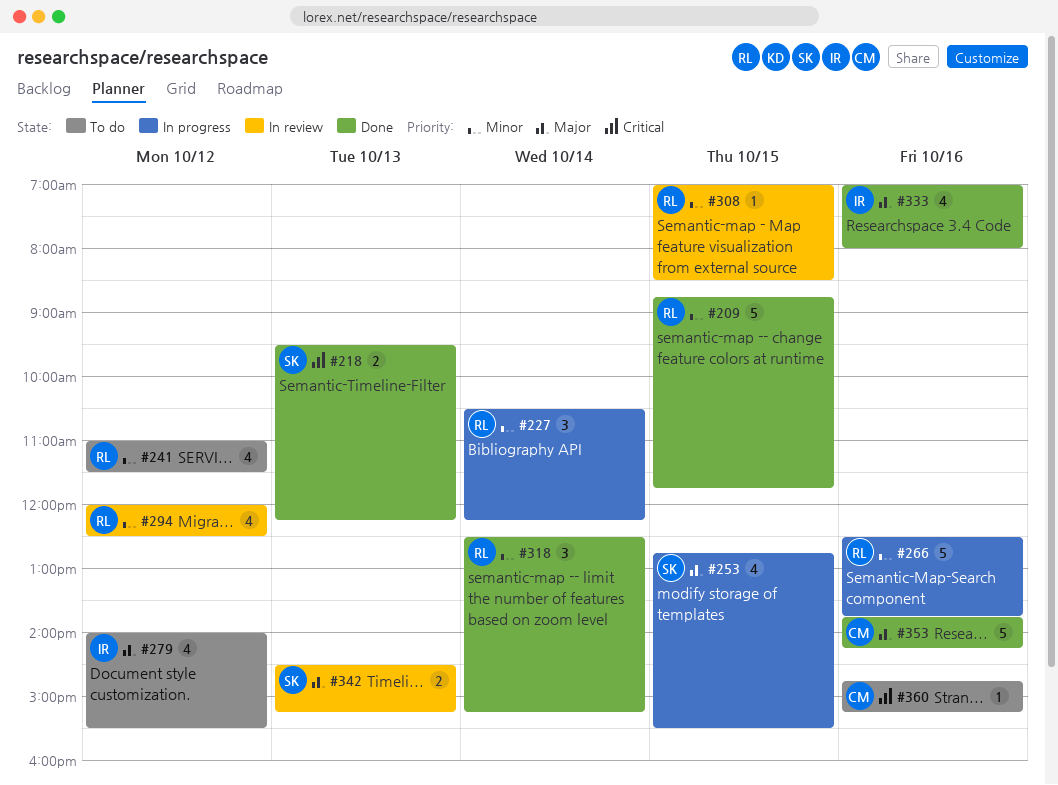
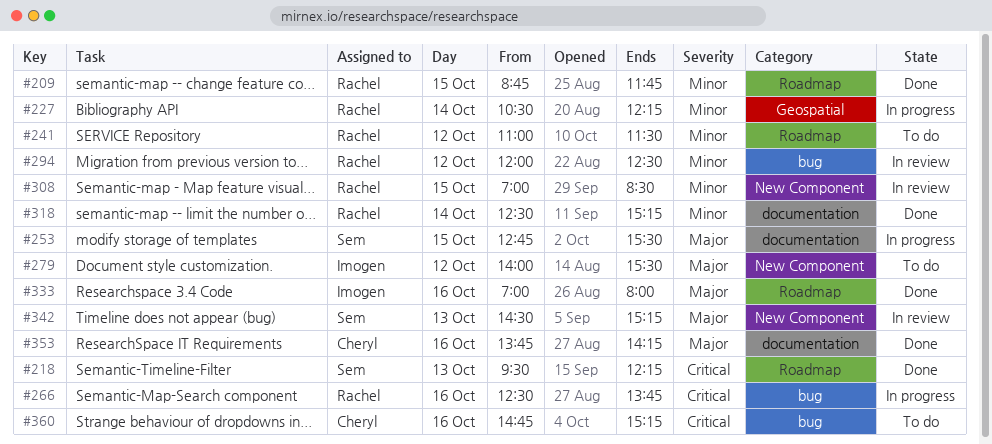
#266, priority: Minor -> Critical

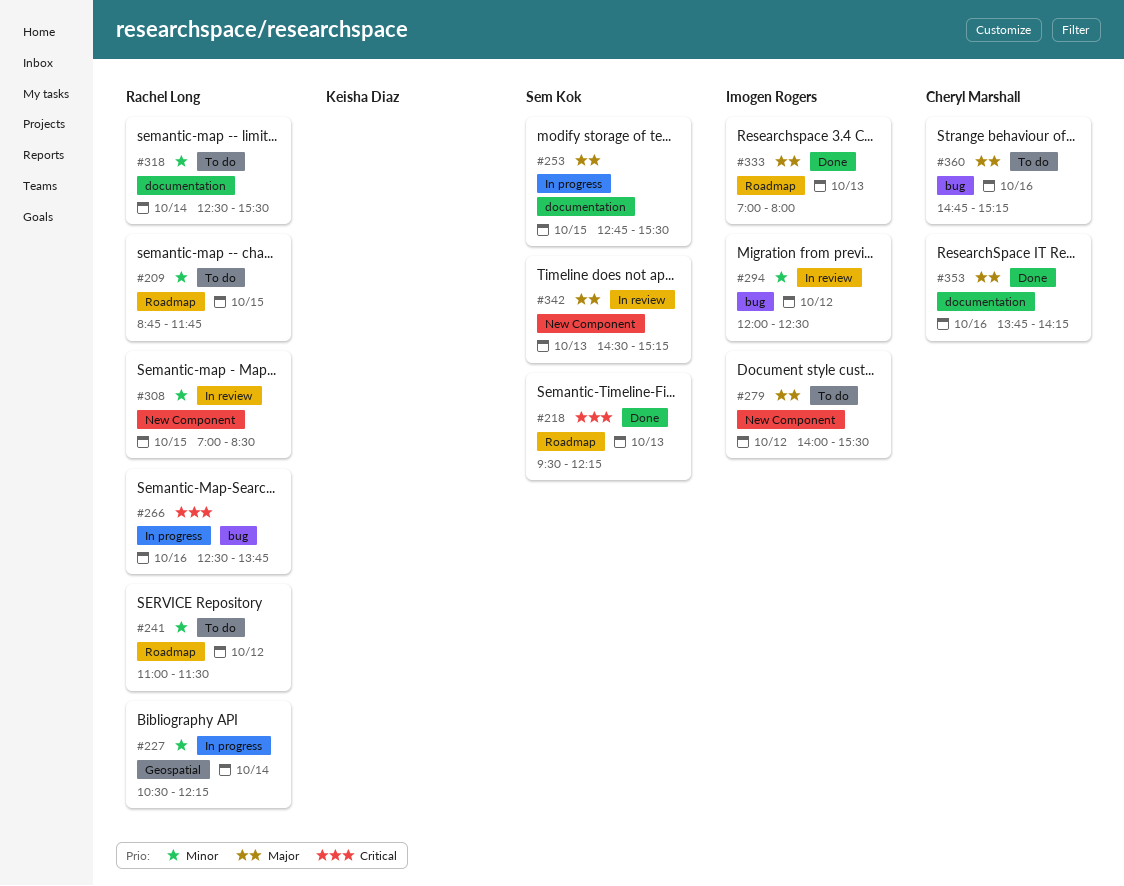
#209, status: Done -> To do
#294, owner: Rachel Long -> Imogen Rogers
#318, status: Done -> To do
#318, ends: 15:15 -> 15:30
#333, day: Oct 16 -> Oct 13
#360, priority: Critical -> Major

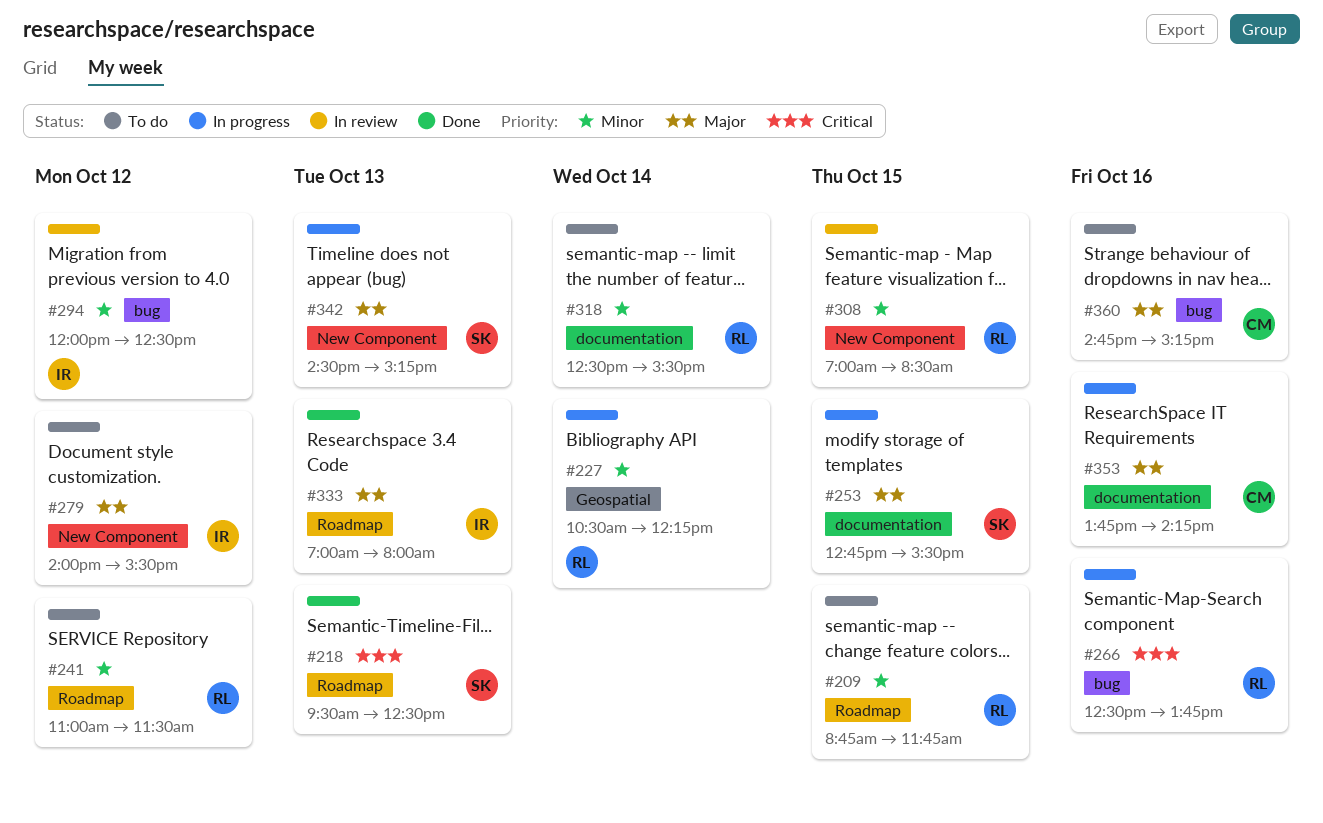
#218, ends: 12:15 -> 12:30
#342, status: In review -> In progress
#353, status: Done -> In progress

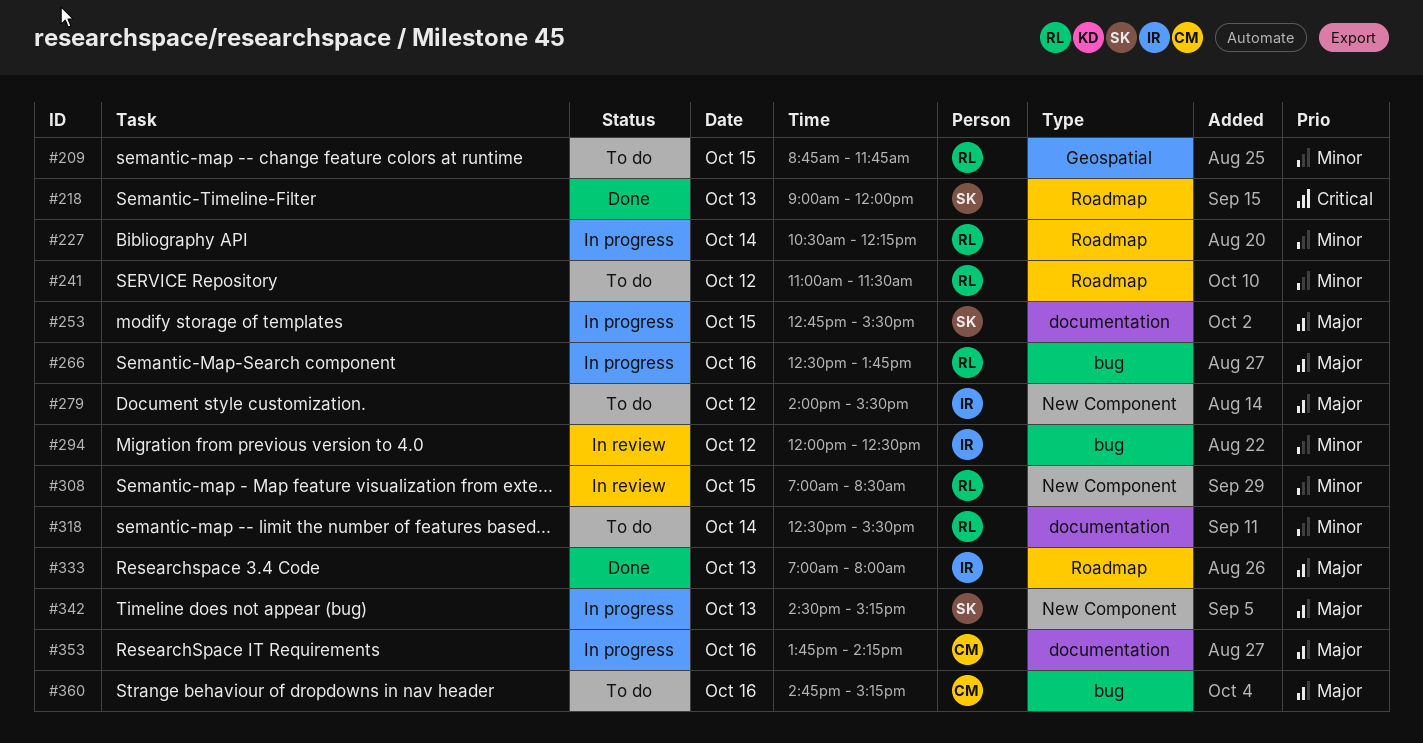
#209, label: Roadmap -> Geospatial
#218, begins: 09:30 -> 09:00
#218, ends: 12:30 -> 12:00
#227, label: Geospatial -> Roadmap
#266, priority: Critical -> Major

